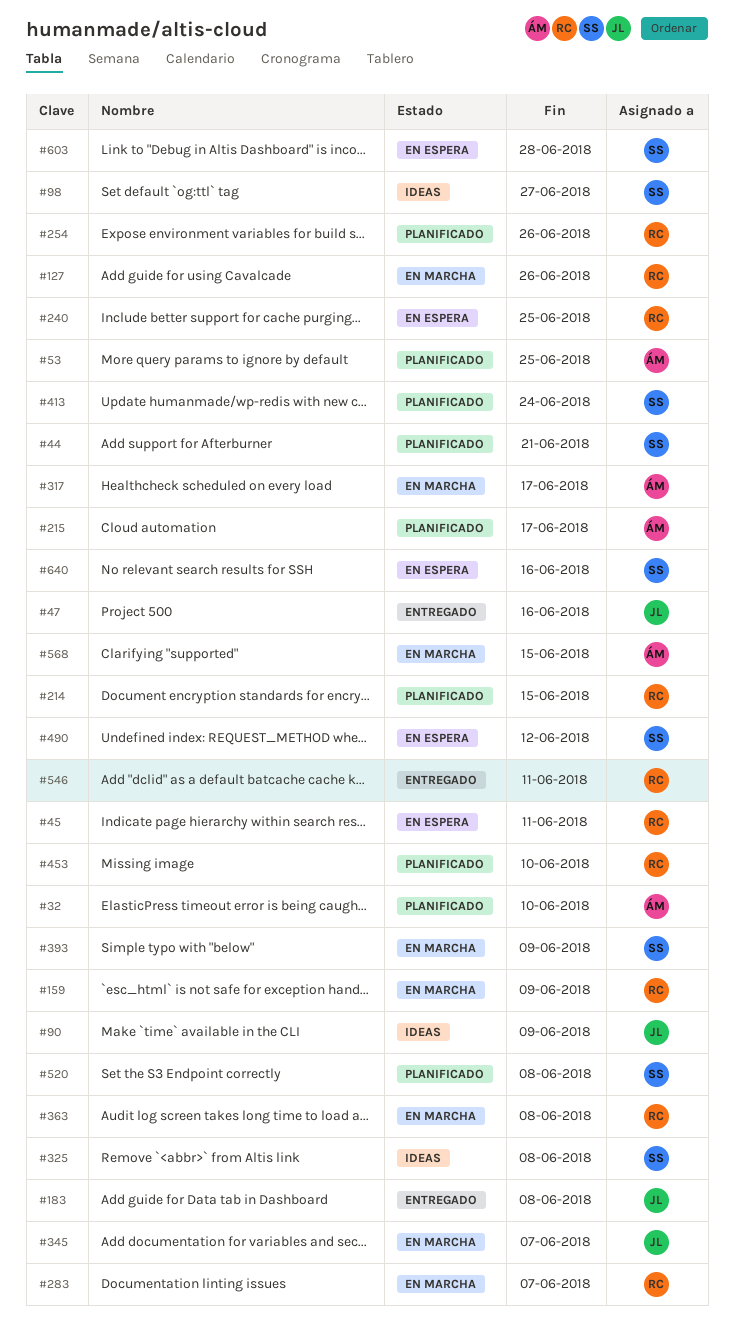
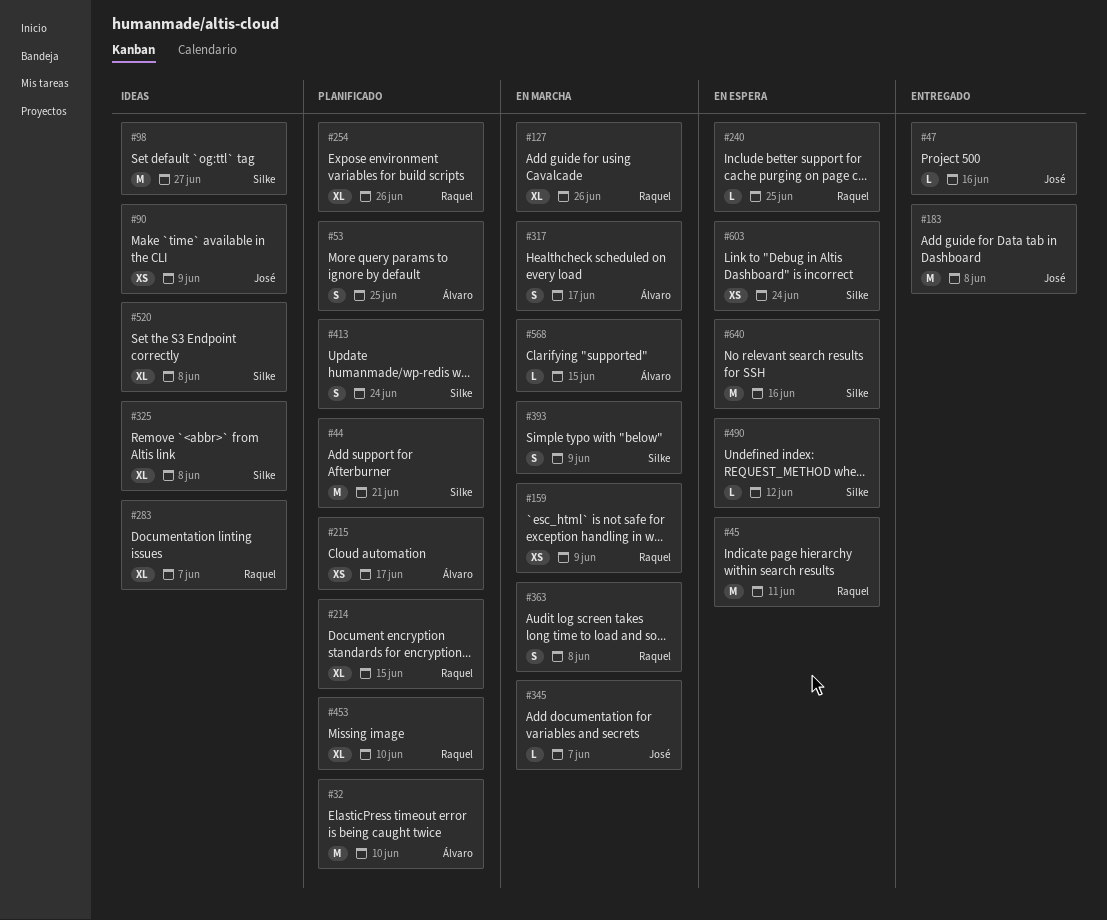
#283, status: En marcha -> Ideas
#520, status: Planificado -> Ideas
#546: present -> none
#603, due: Jun 28 -> Jun 24

